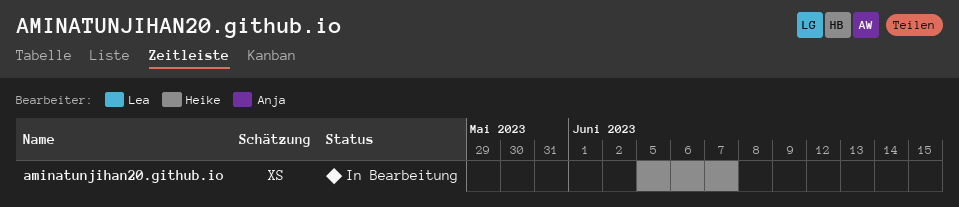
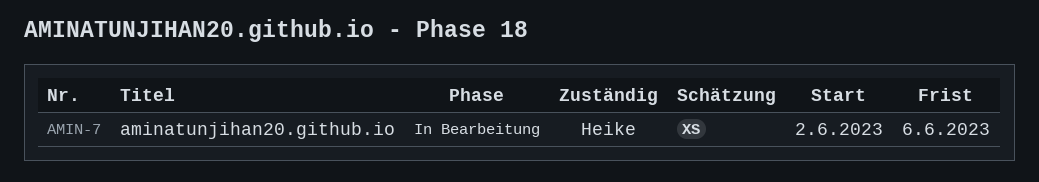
aminatunjihan20.github.io, start: Jun 5 -> Jun 2
aminatunjihan20.github.io, due: Jun 7 -> Jun 6

